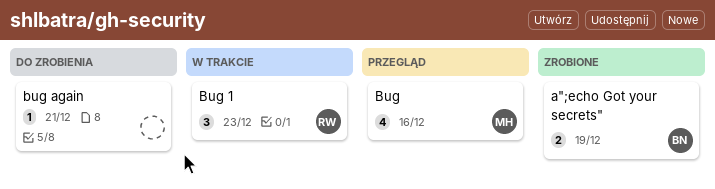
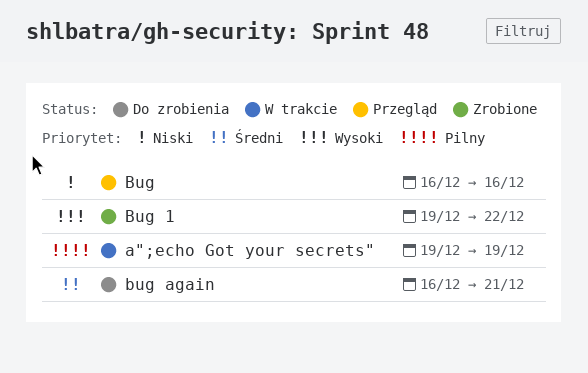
a";echo Got your secrets", status: Zrobione -> W trakcie
Bug 1, status: W trakcie -> Zrobione
Bug 1, due: Dec 23 -> Dec 22

